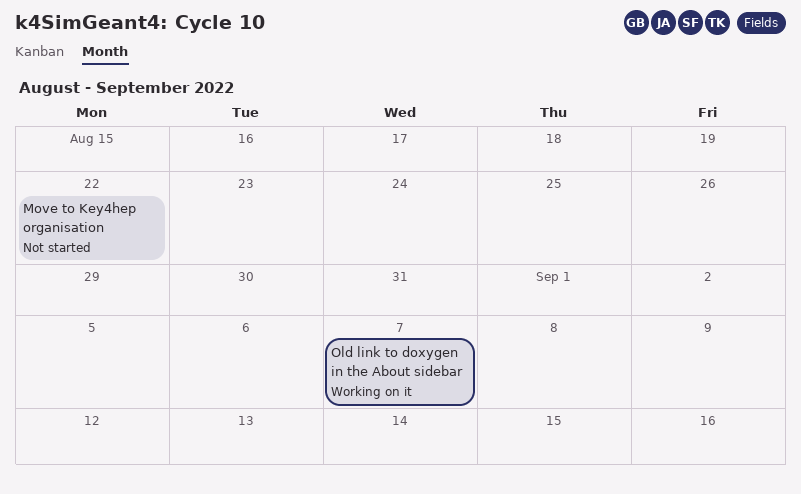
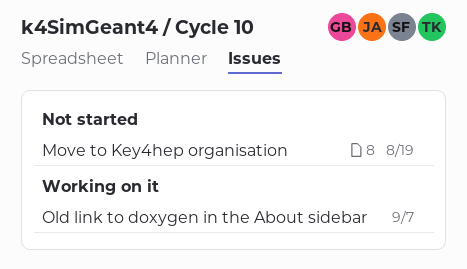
Move to Key4hep organisation, due: Aug 22 -> Aug 19

